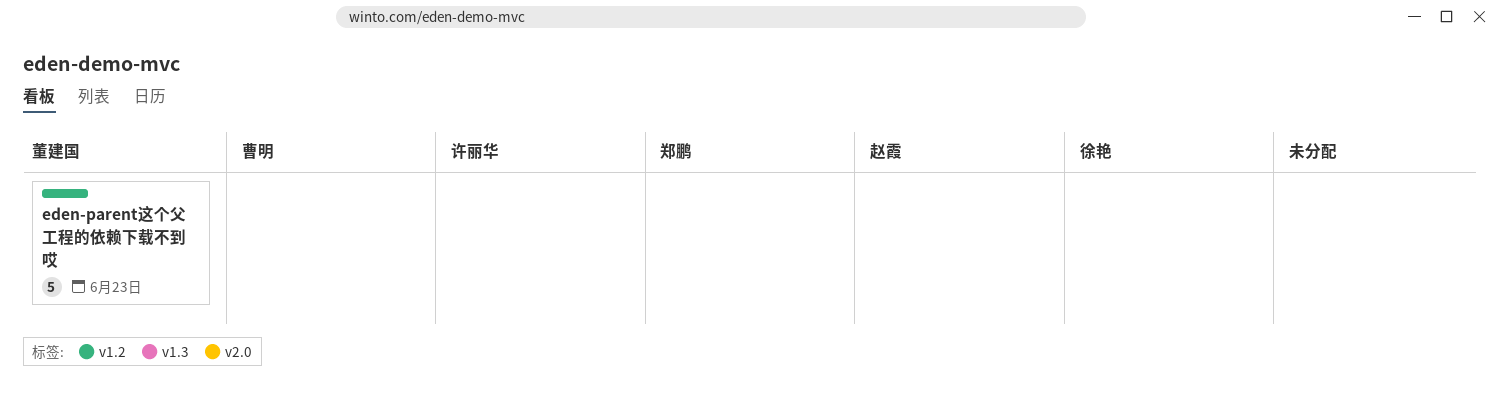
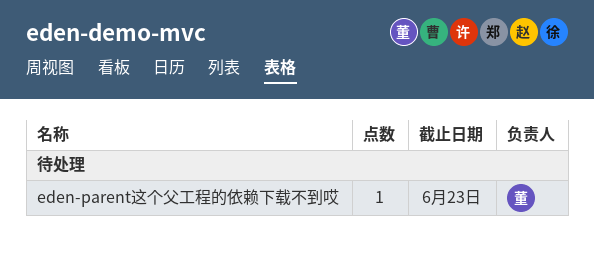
eden-parent这个父工程的依赖下载不到哎, estimate: 5 -> 1

